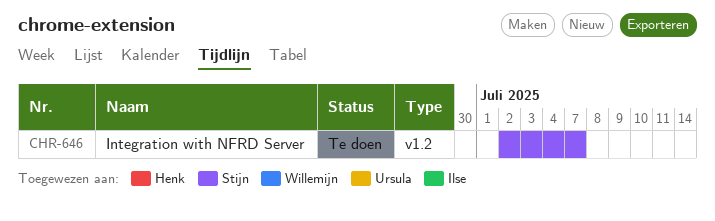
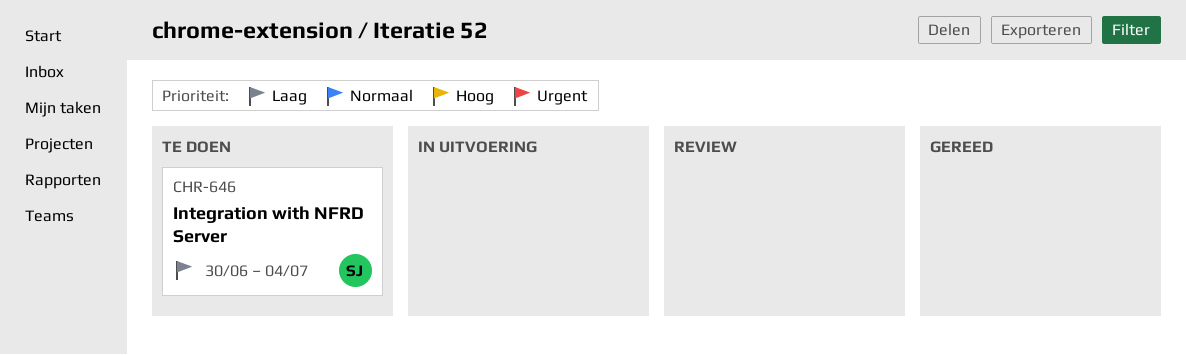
CHR-646, start: Jul 2 -> Jun 30
CHR-646, due: Jul 7 -> Jul 4

